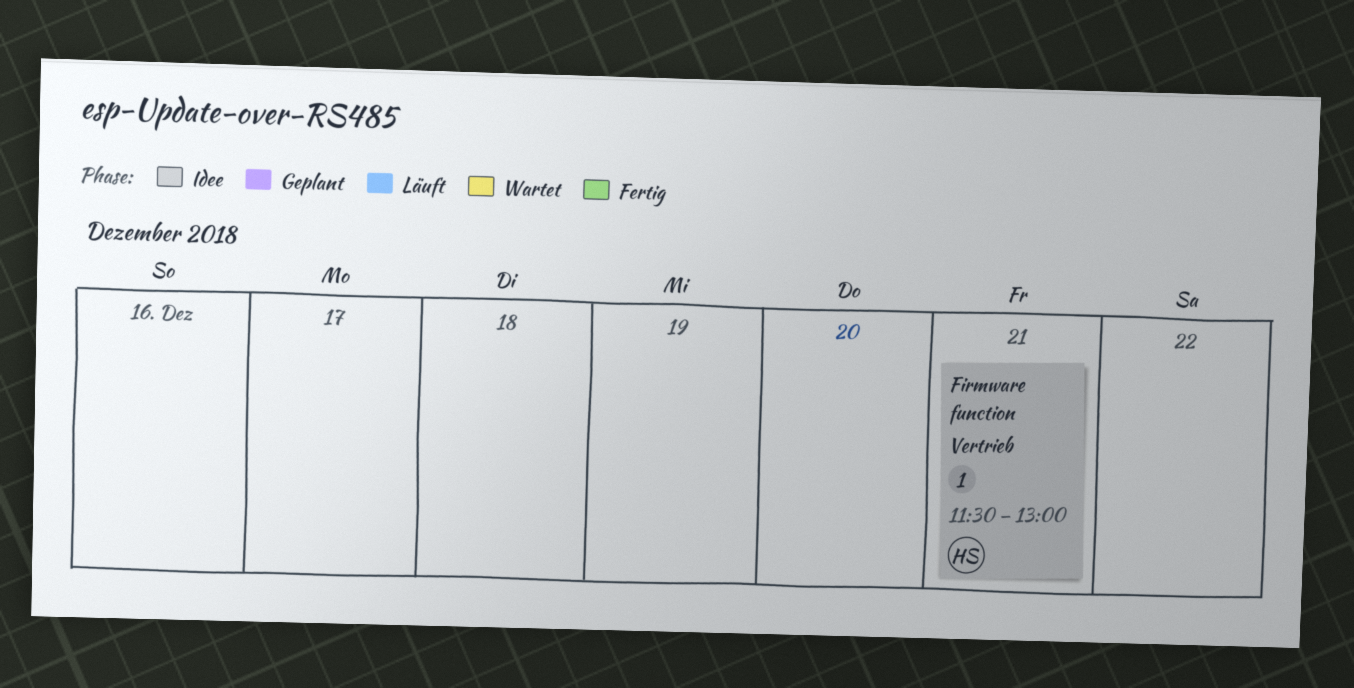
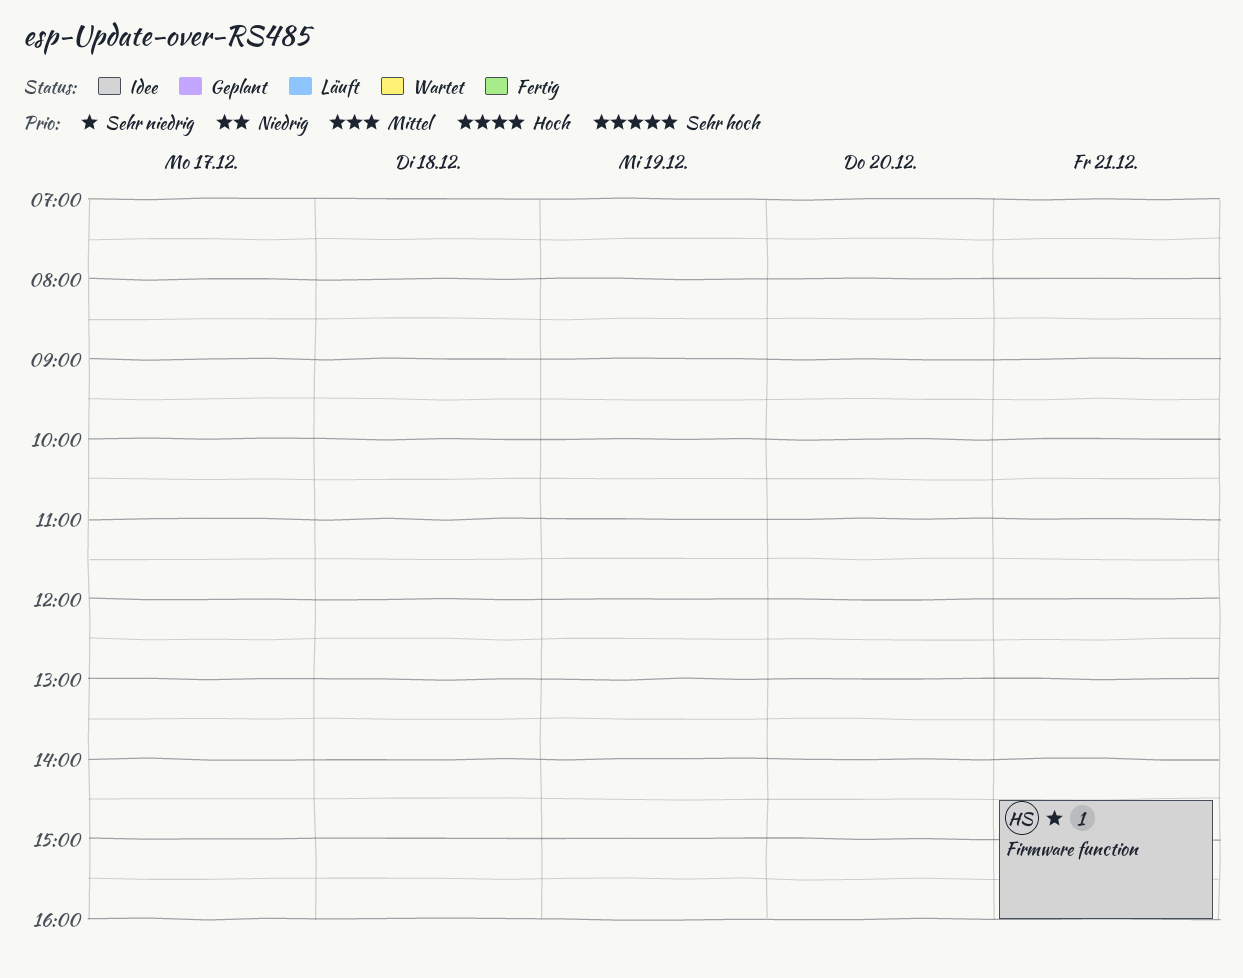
Firmware function, begins: 11:30 -> 14:30
Firmware function, ends: 13:00 -> 16:00

